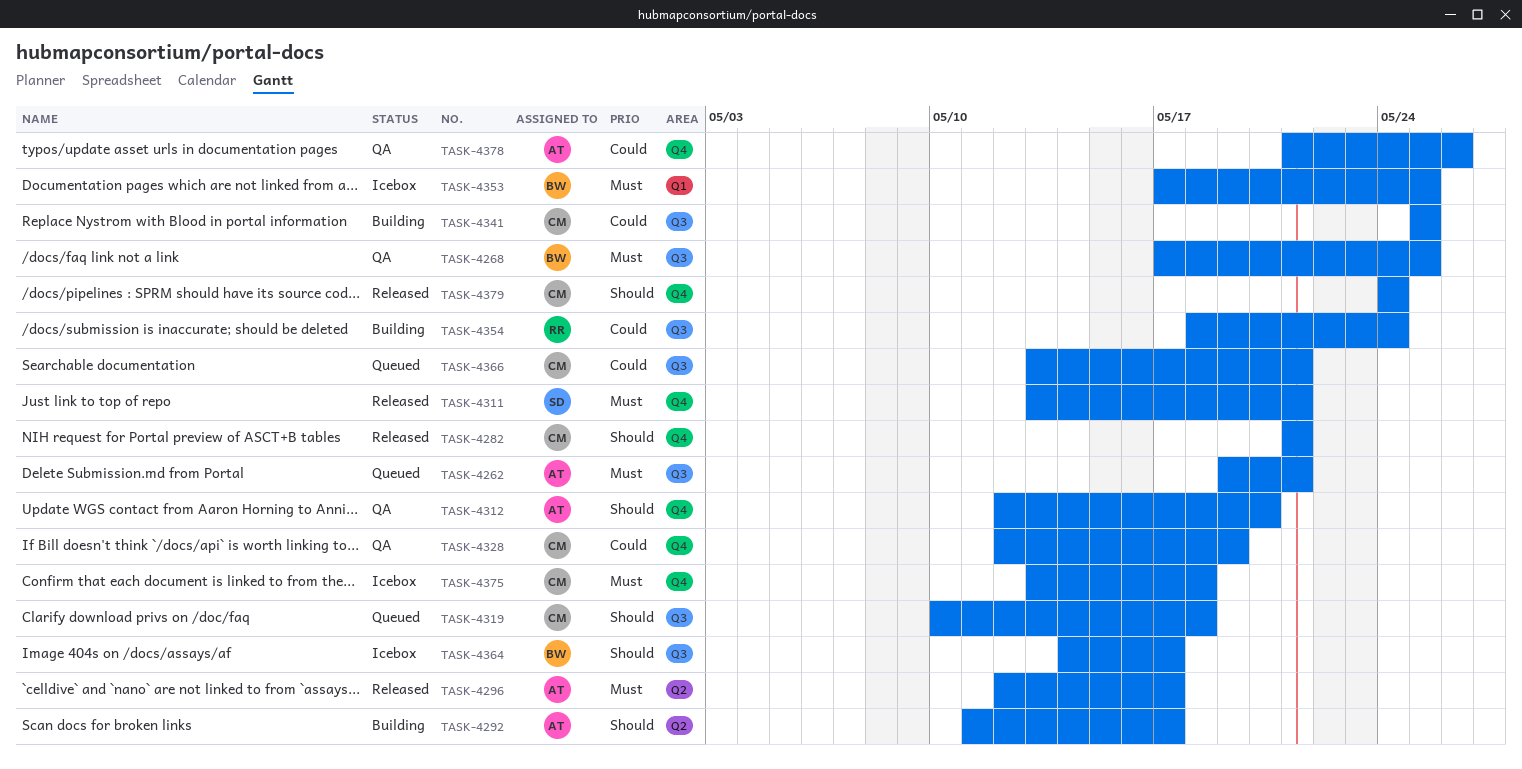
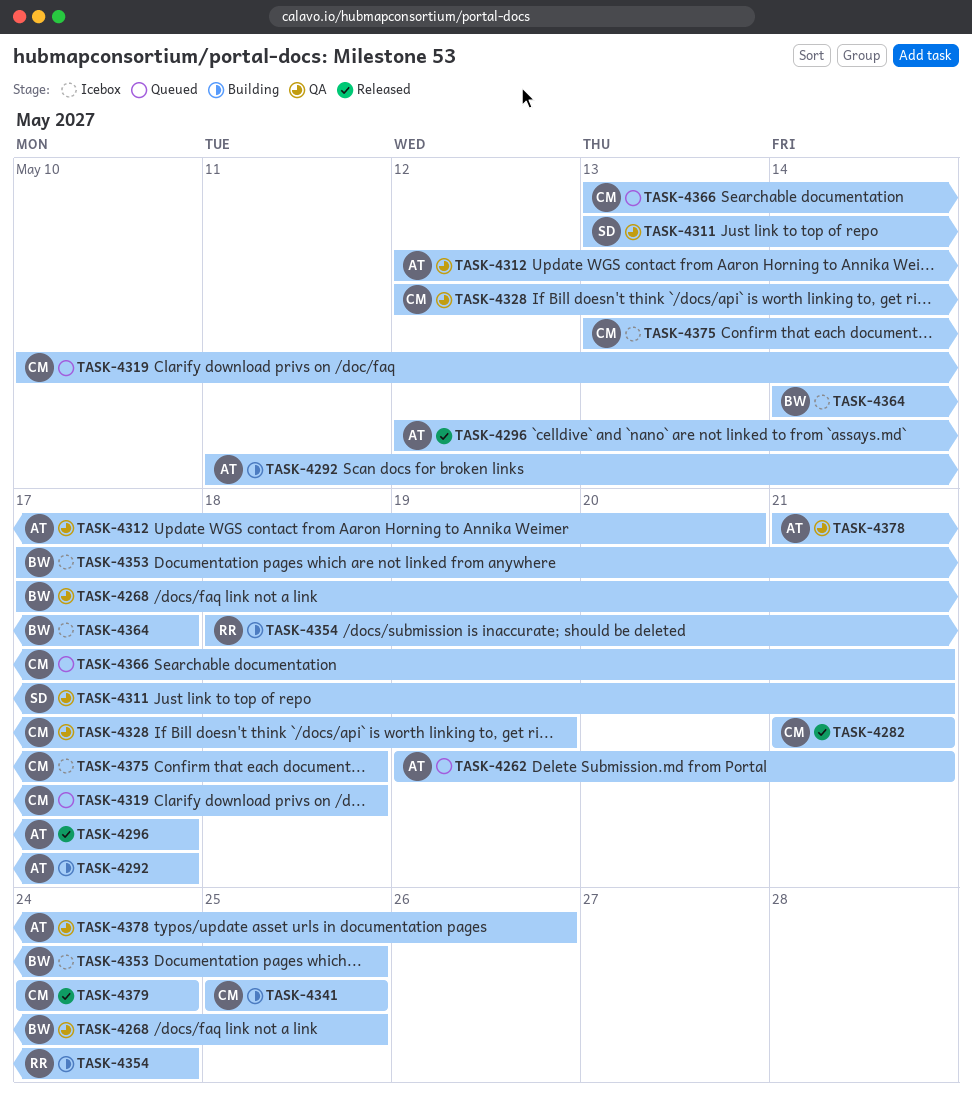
TASK-4311, status: Released -> QA

